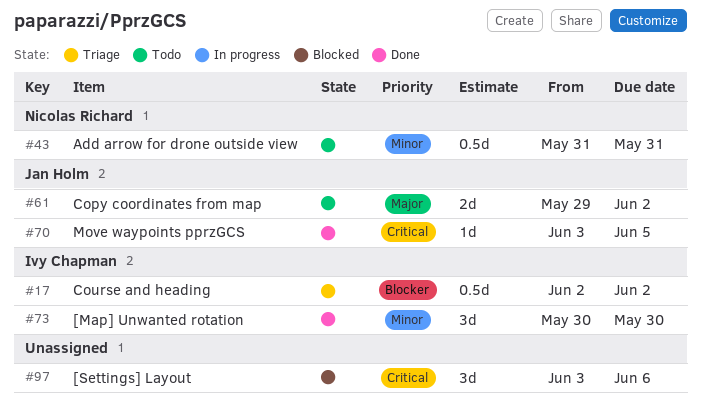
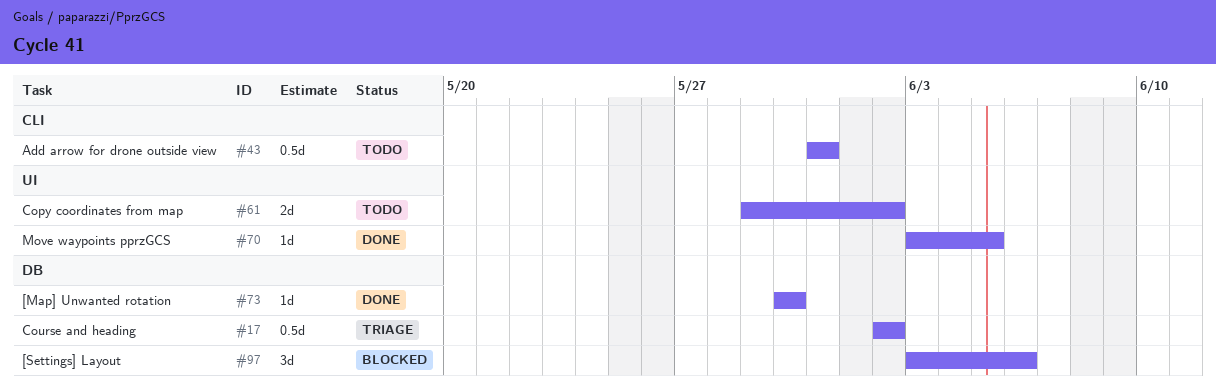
#73, estimate: 3d -> 1d

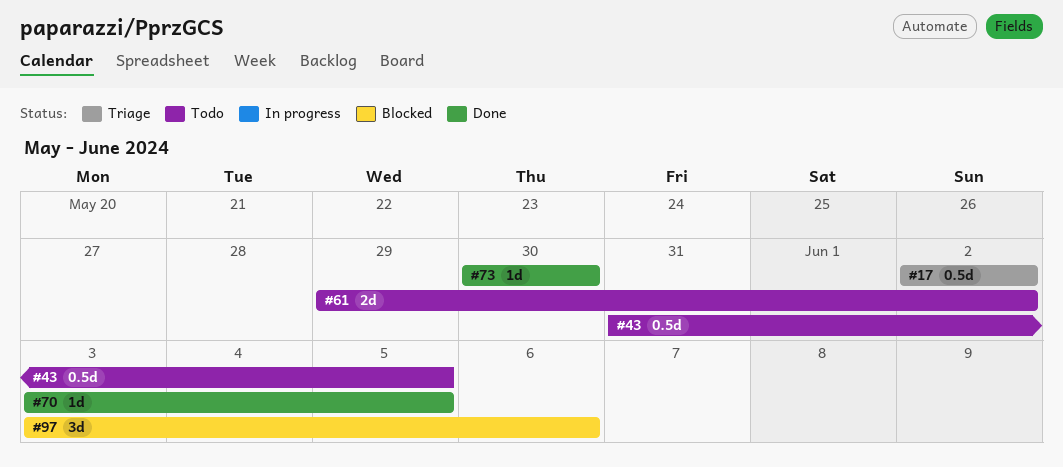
#43, due: May 31 -> Jun 5

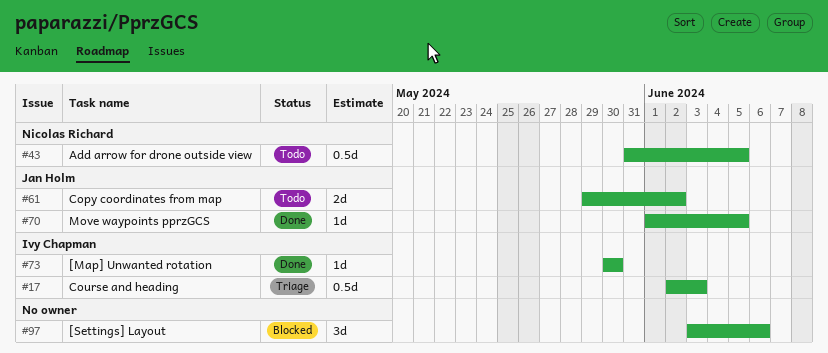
#17, due: Jun 2 -> Jun 3
#70, start: Jun 3 -> Jun 1

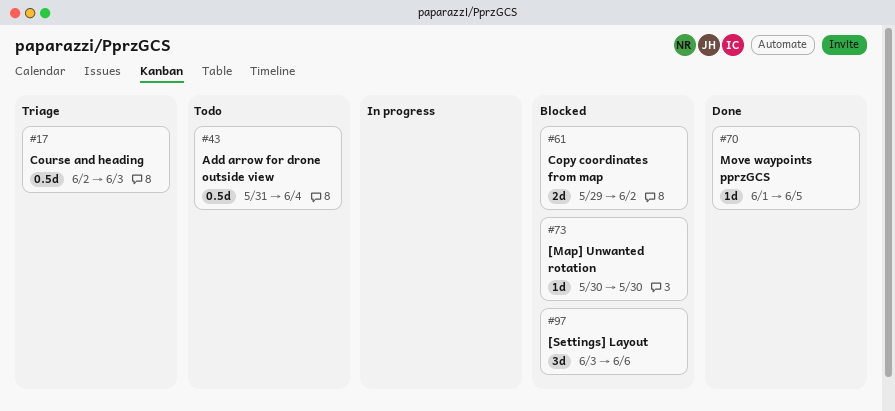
#43, due: Jun 5 -> Jun 4
#61, status: Todo -> Blocked
#73, status: Done -> Blocked

